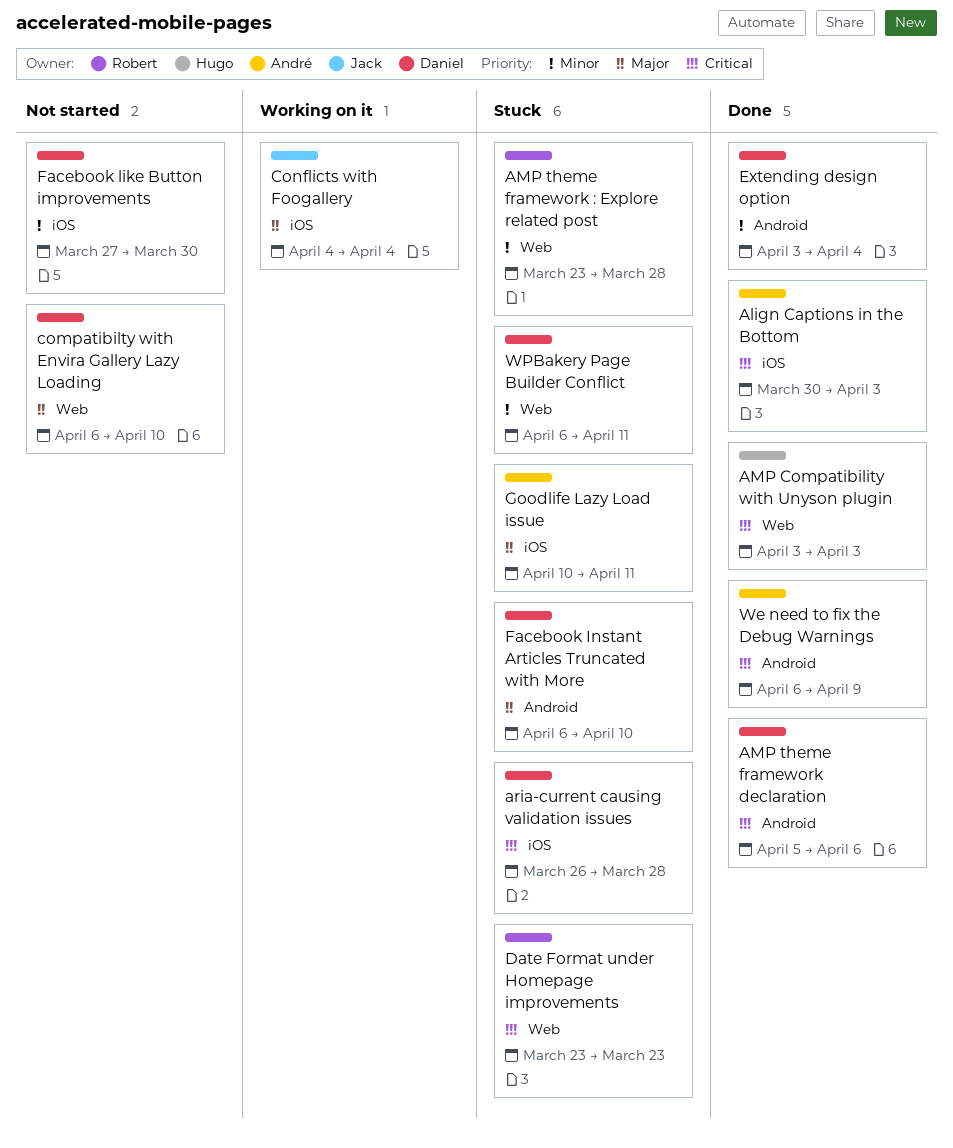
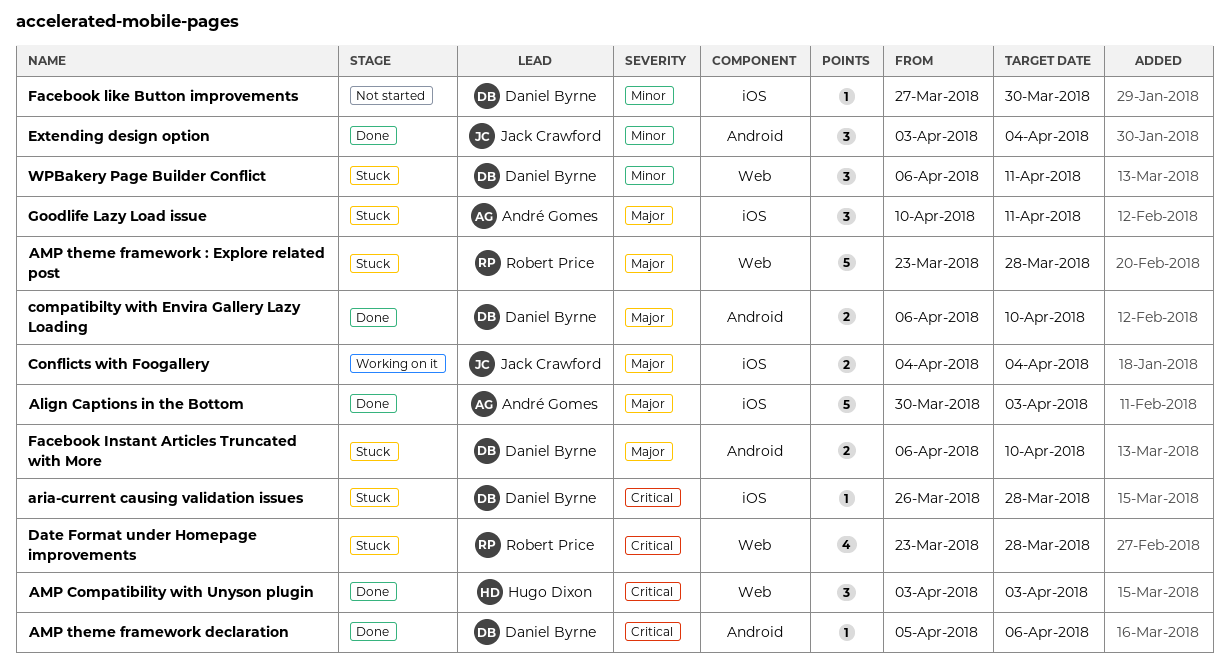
Align Captions in the Bottom, priority: Critical -> Major
AMP theme framework : Explore related post, priority: Minor -> Major
compatibilty with Envira Gallery Lazy Loading, status: Not started -> Done
compatibilty with Envira Gallery Lazy Loading, label: Web -> Android
Date Format under Homepage improvements, due: Mar 23 -> Mar 28
Extending design option, owner: Daniel Byrne -> Jack Crawford
We need to fix the Debug Warnings: present -> none

